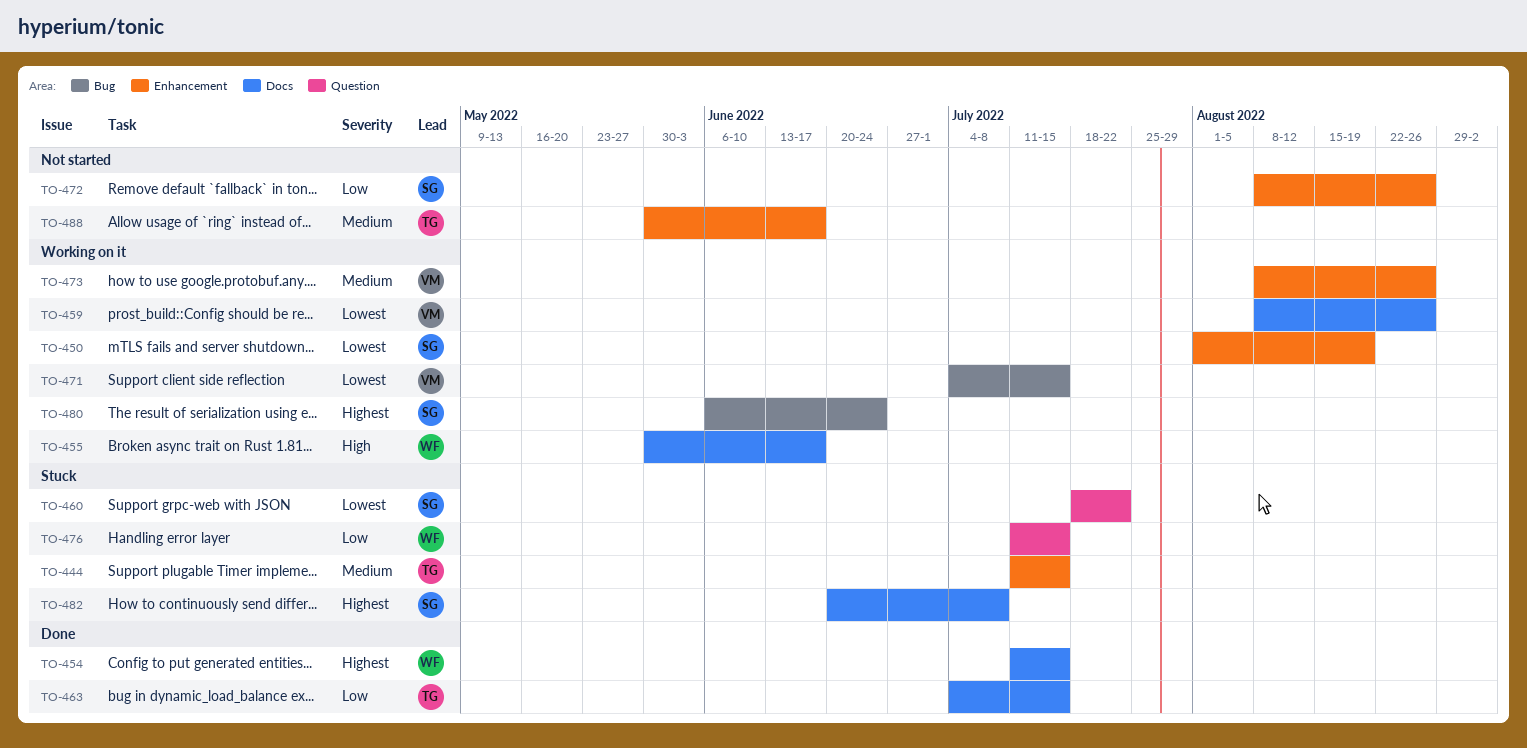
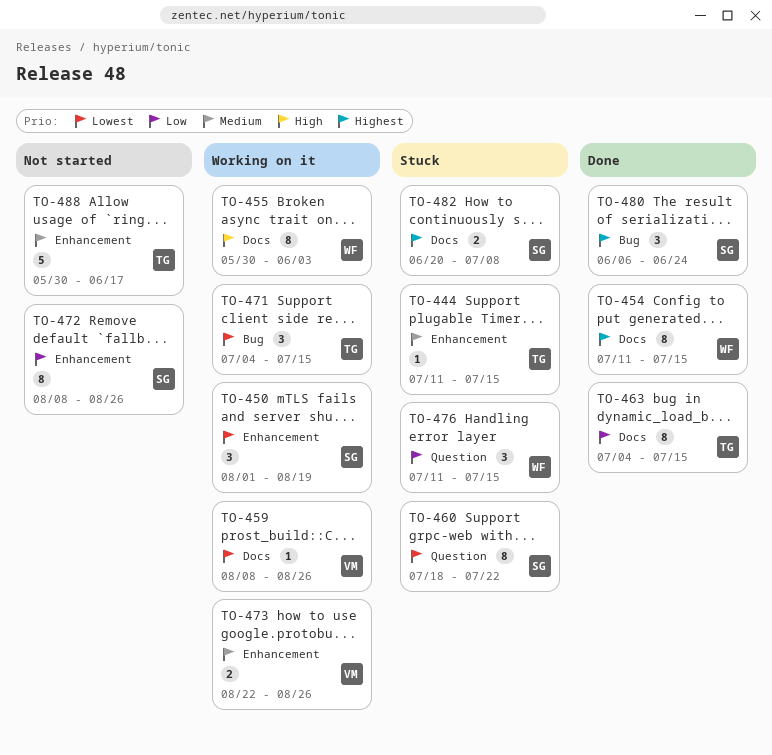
TO-455, due: Jun 17 -> Jun 3
TO-471, owner: VM -> TG
TO-473, start: Aug 8 -> Aug 22
TO-480, status: Working on it -> Done

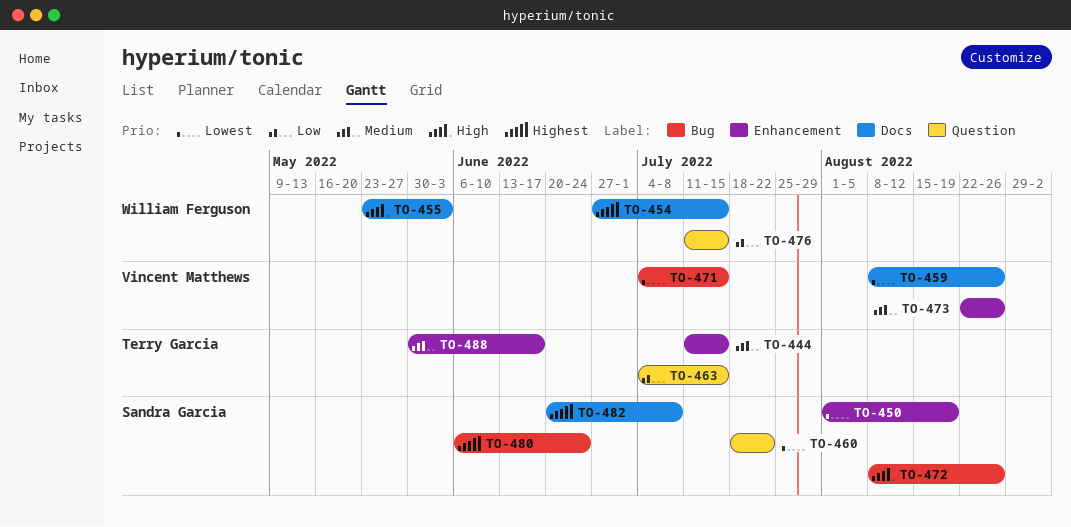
TO-454, start: Jul 11 -> Jun 27
TO-455, start: May 30 -> May 23
TO-463, label: Docs -> Question
TO-471, owner: Terry Garcia -> Vincent Matthews
TO-472, priority: Low -> High
TO-472, label: Enhancement -> Bug

